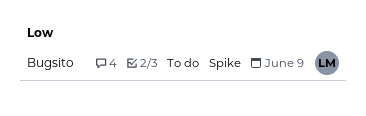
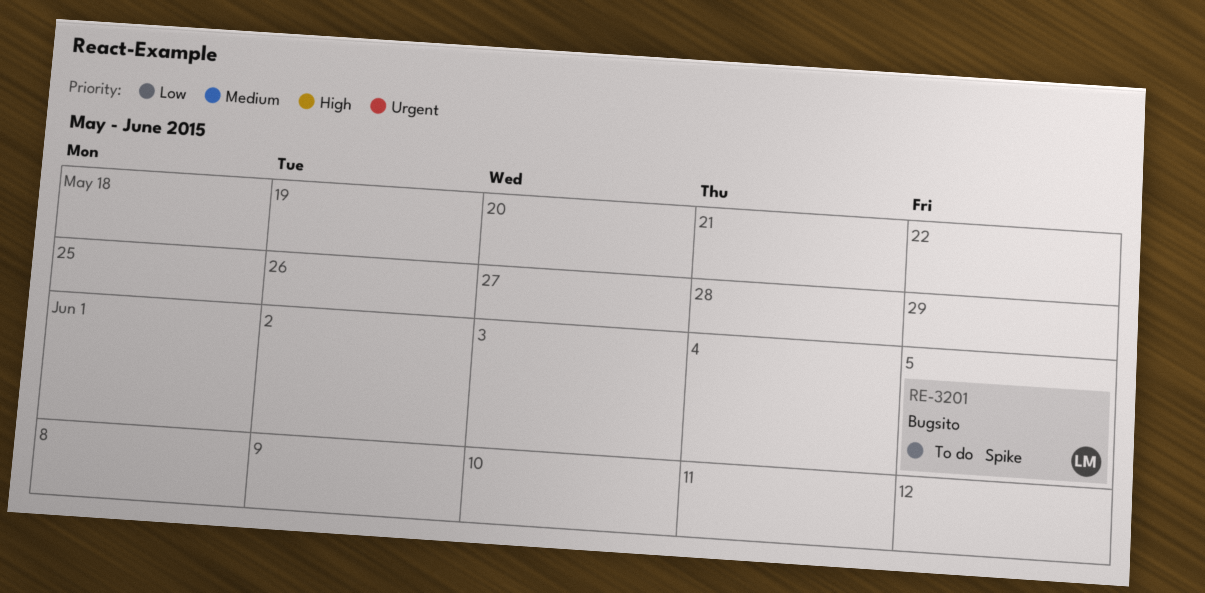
Bugsito, due: Jun 9 -> Jun 5

